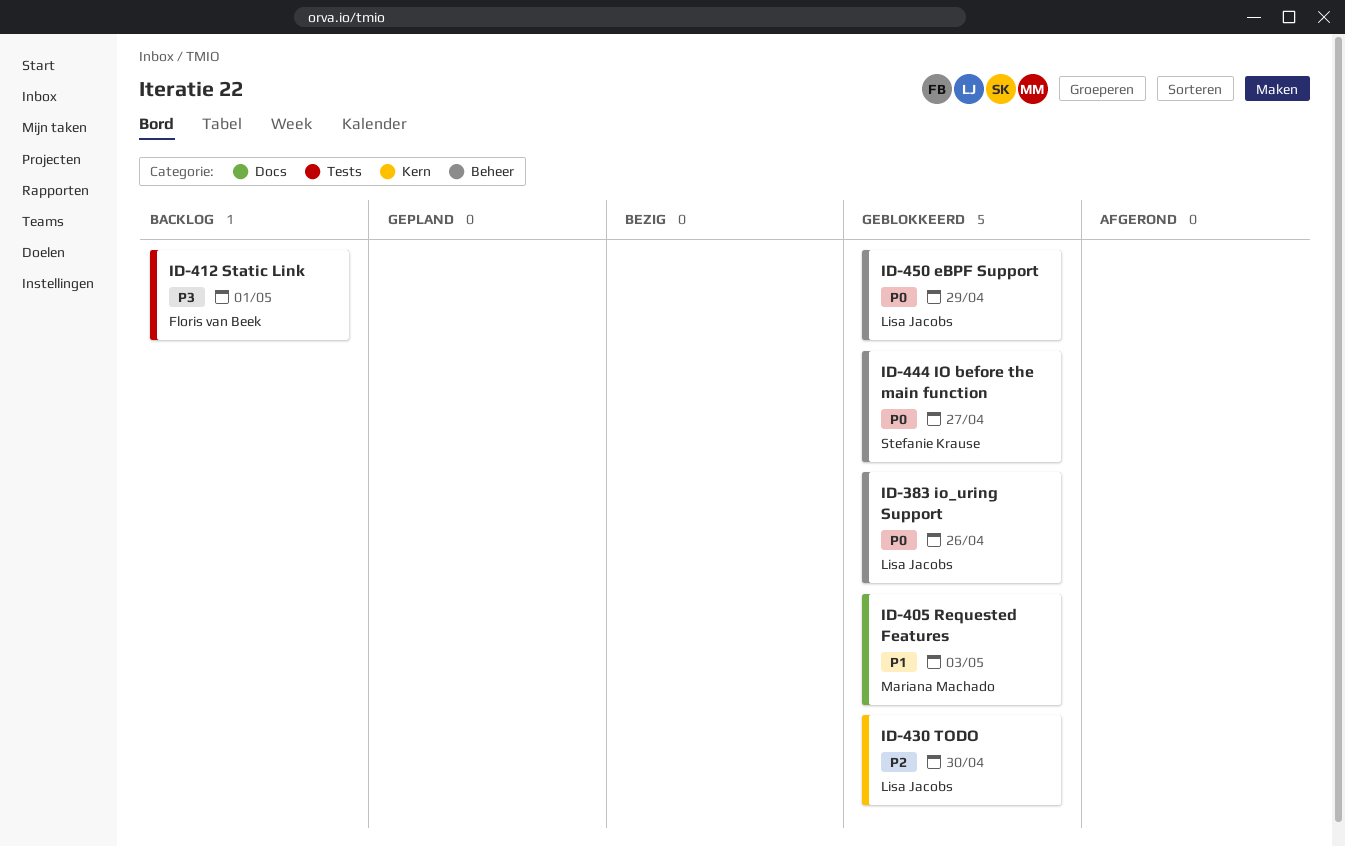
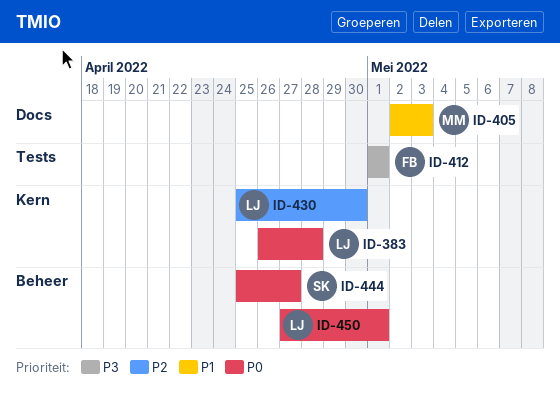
ID-383, label: Beheer -> Kern
ID-383, due: Apr 26 -> Apr 28
ID-450, due: Apr 29 -> May 1

